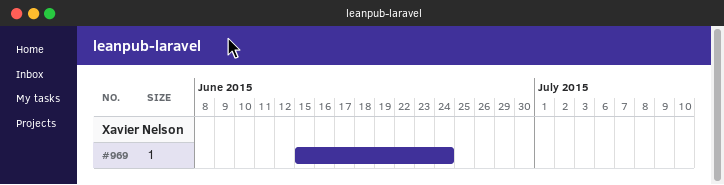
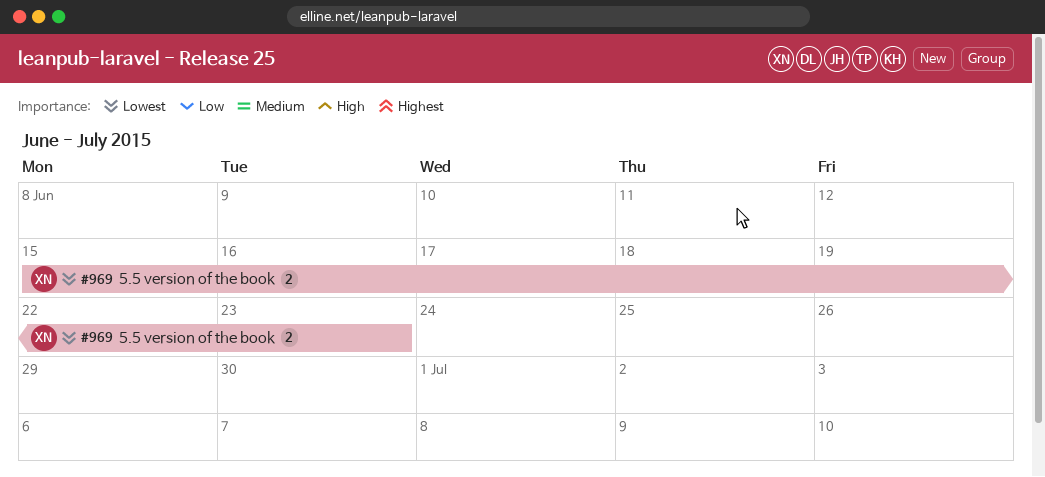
#969, estimate: 1 -> 2
#969, due: Jun 24 -> Jun 23

